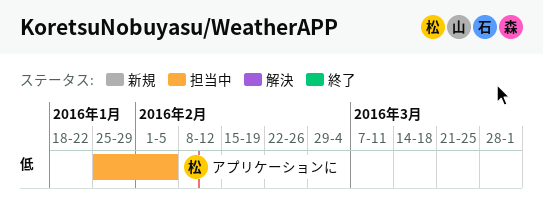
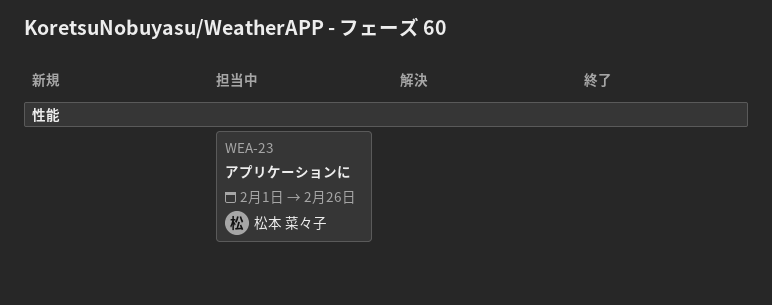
アプリケーションに, start: Jan 25 -> Feb 1
アプリケーションに, due: Feb 5 -> Feb 26

